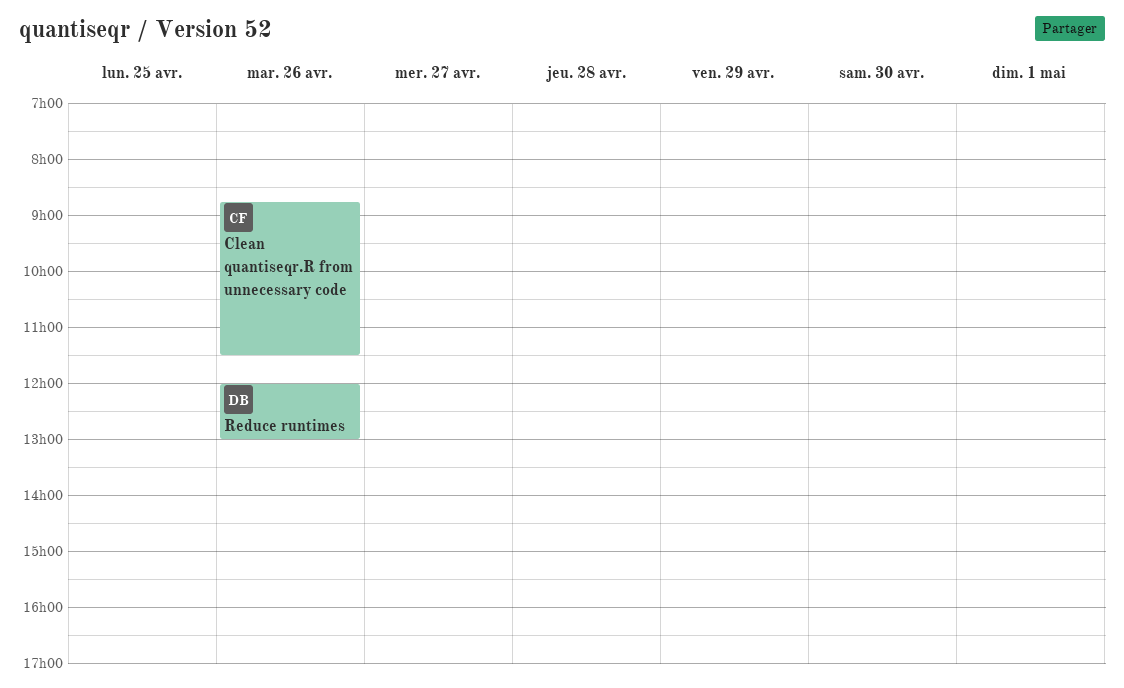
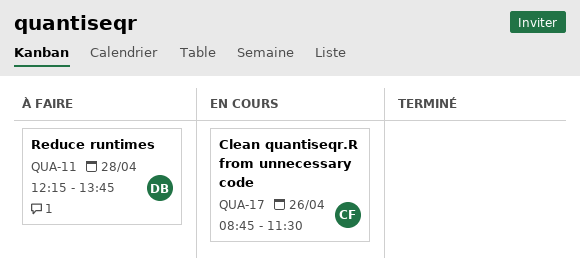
Reduce runtimes, day: Apr 26 -> Apr 28
Reduce runtimes, begins: 12:00 -> 12:15
Reduce runtimes, ends: 13:00 -> 13:45

